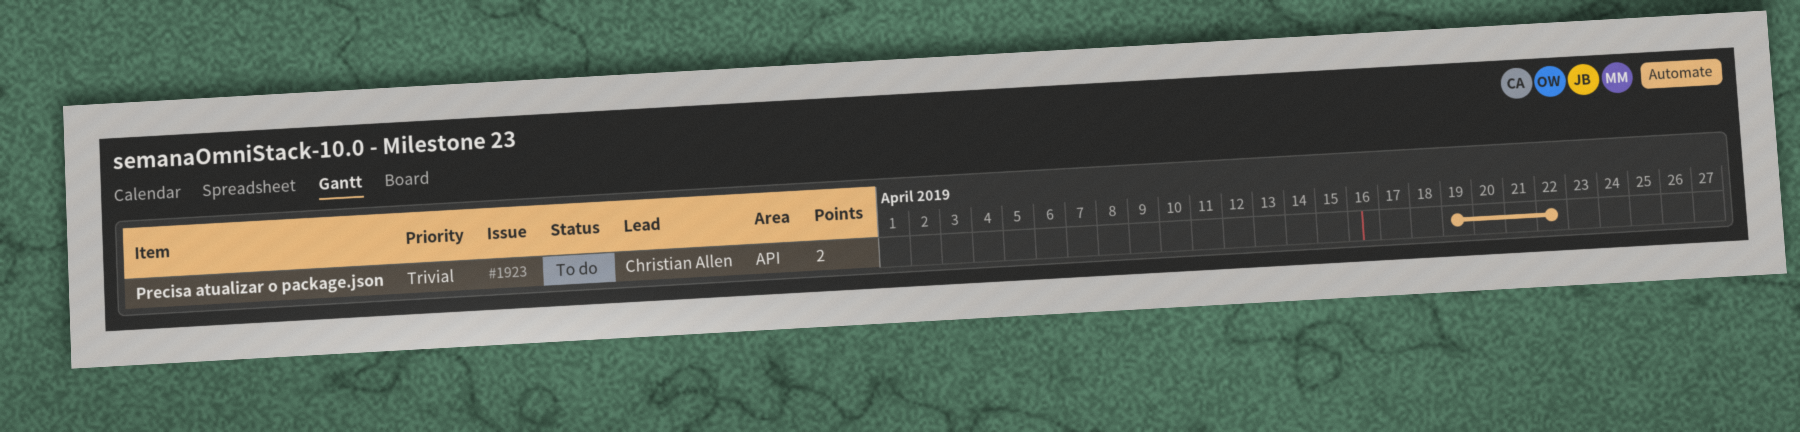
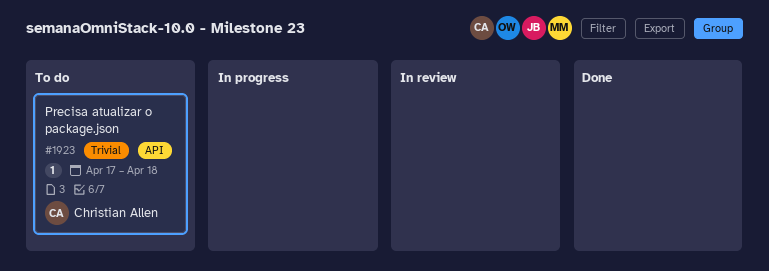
#1923, estimate: 2 -> 1
#1923, start: Apr 19 -> Apr 17
#1923, due: Apr 22 -> Apr 18

